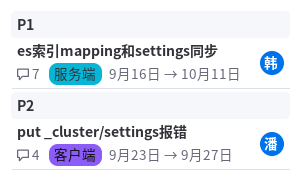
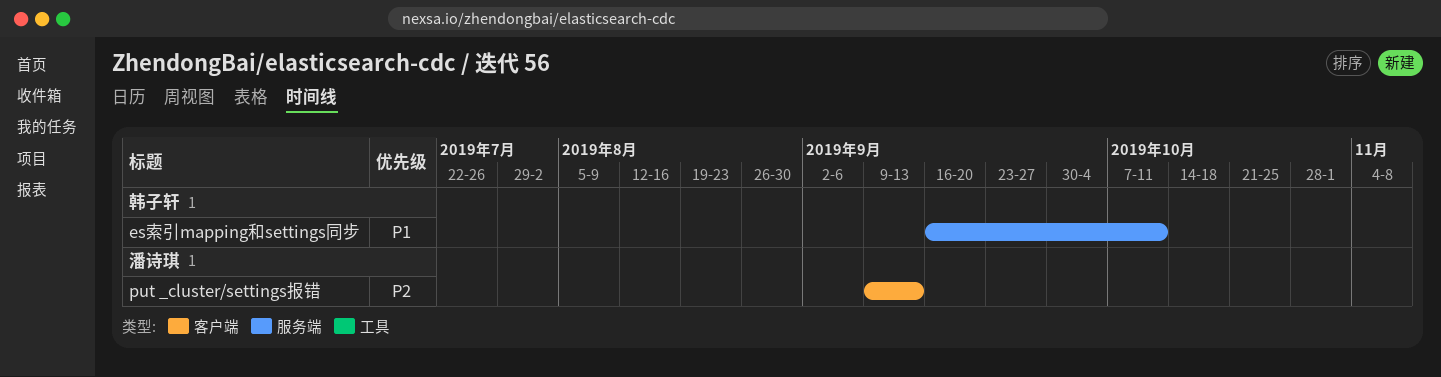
put _cluster/settings报错, start: Sep 23 -> Sep 9
put _cluster/settings报错, due: Sep 27 -> Sep 13

